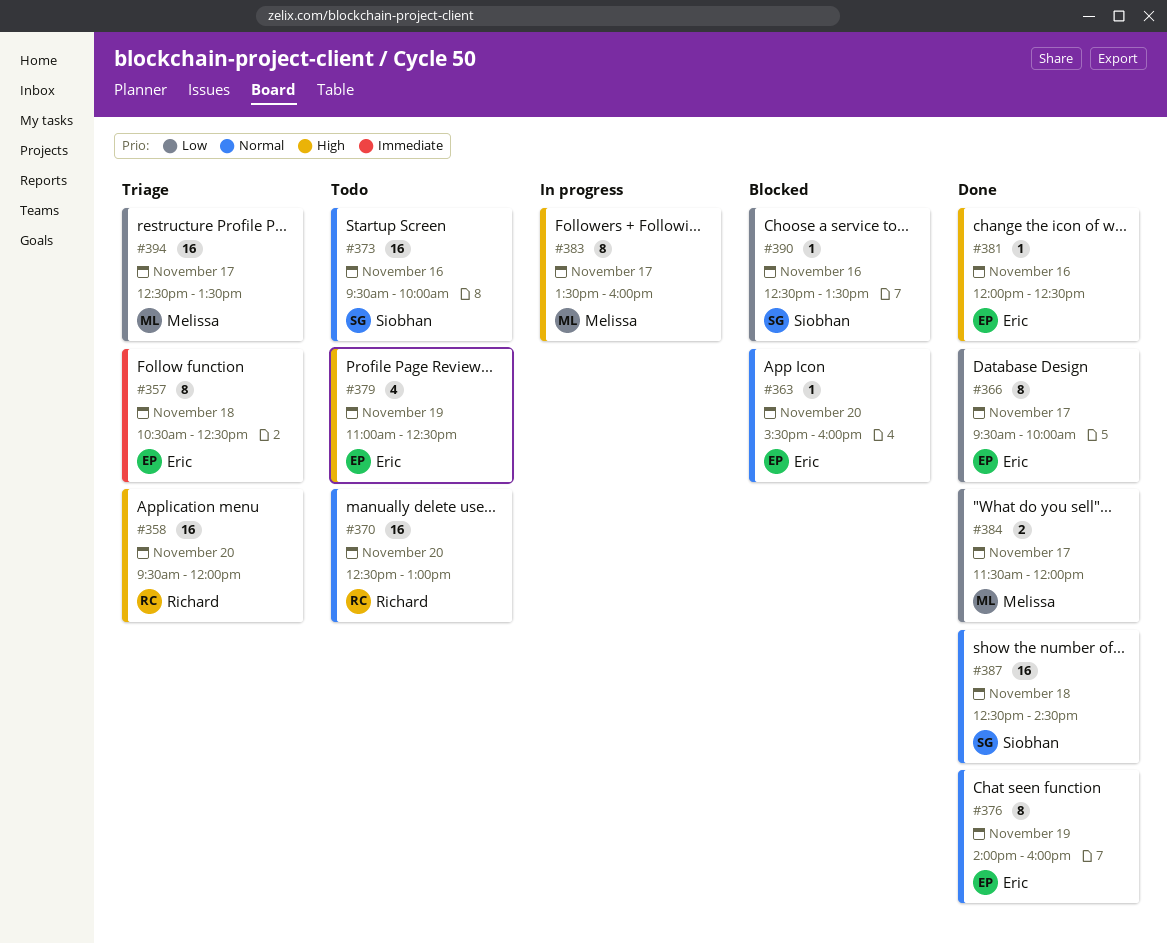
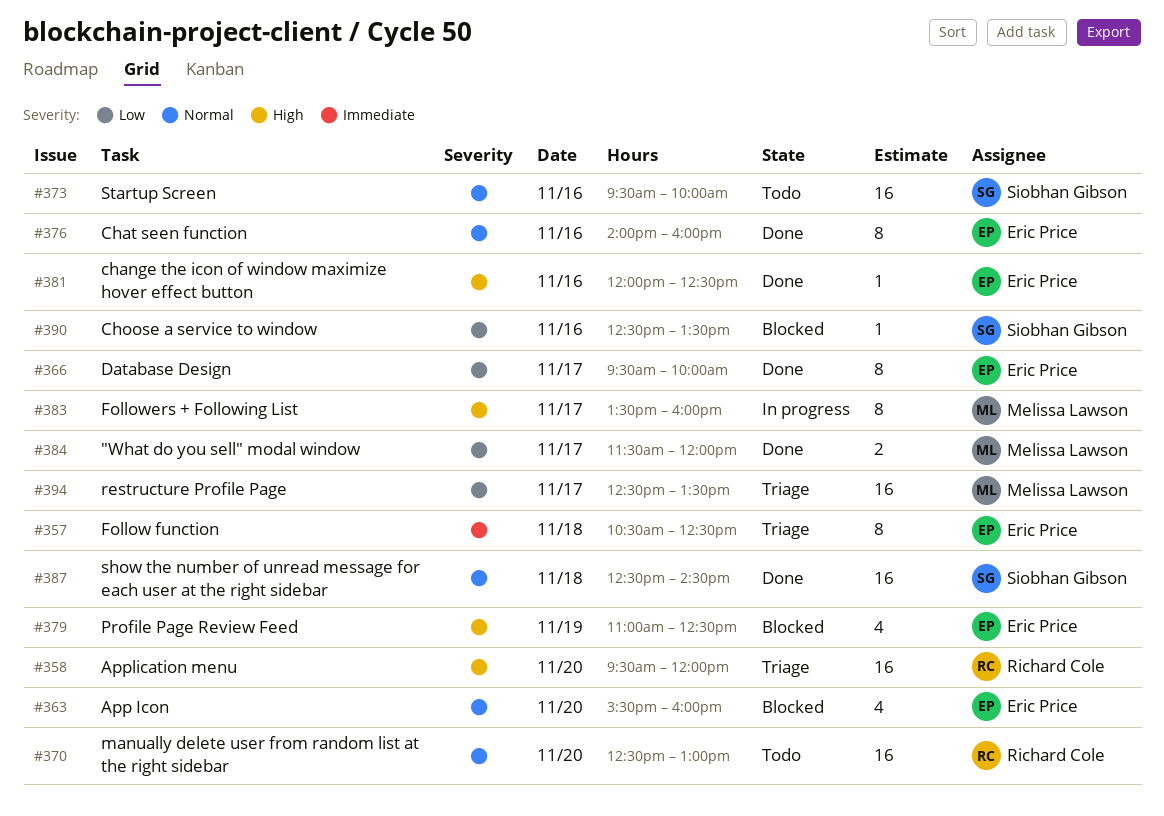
#363, estimate: 1 -> 4
#376, day: Nov 19 -> Nov 16
#379, status: Todo -> Blocked

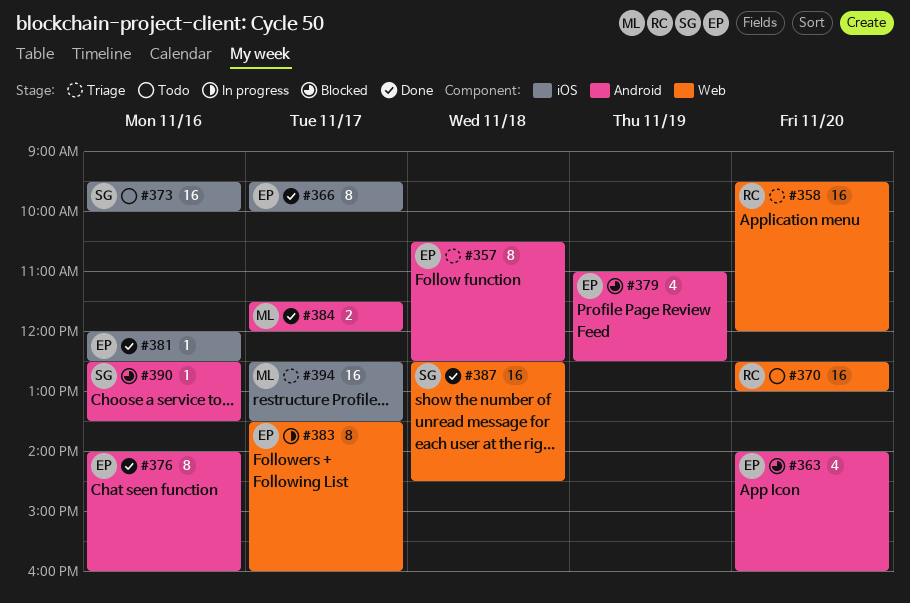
#363, begins: 15:30 -> 14:00
#383, owner: Melissa Lawson -> Eric Price

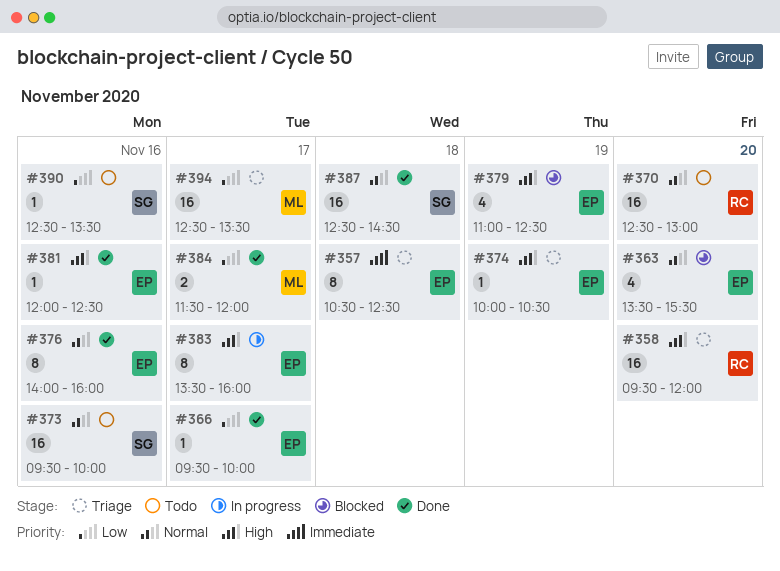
#363, begins: 14:00 -> 13:30
#363, ends: 16:00 -> 15:30
#366, estimate: 8 -> 1
#374: none -> present
#390, status: Blocked -> Todo

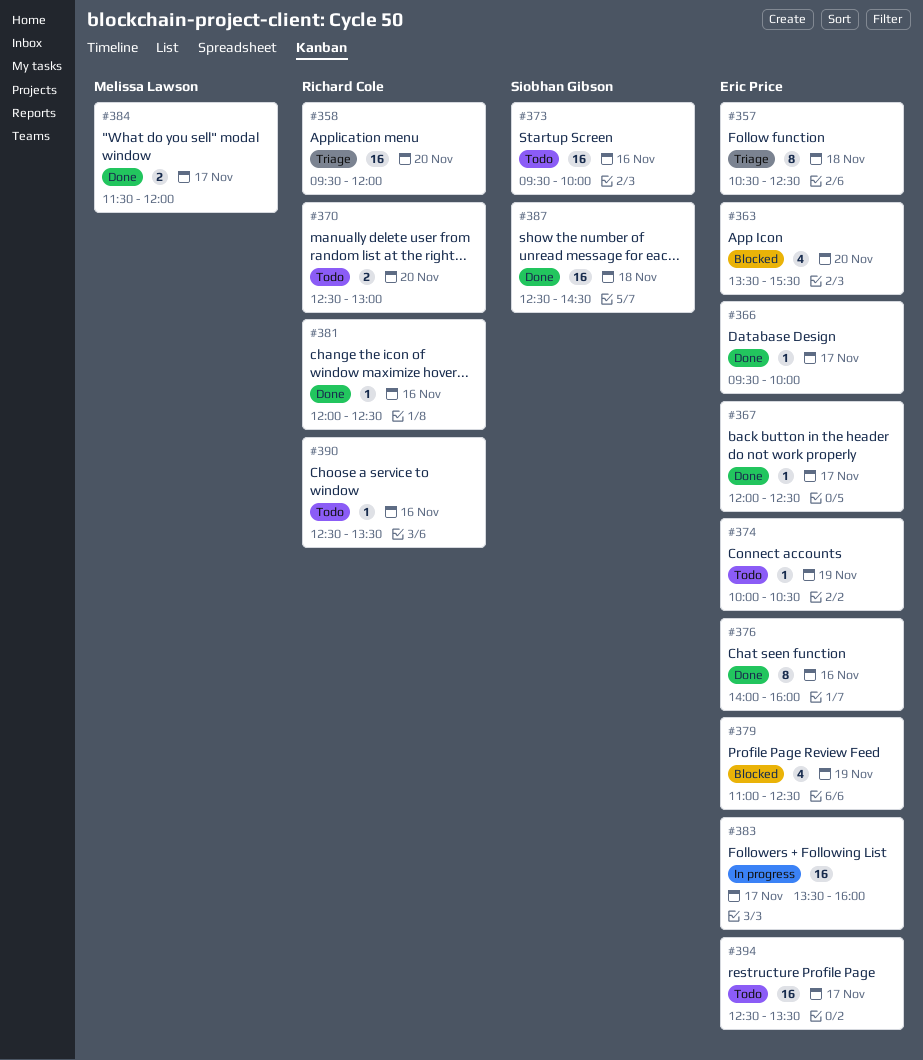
#367: none -> present
#370, estimate: 16 -> 2
#374, status: Triage -> Todo
#381, owner: Eric Price -> Richard Cole
#383, estimate: 8 -> 16
#390, owner: Siobhan Gibson -> Richard Cole
#394, status: Triage -> Todo
#394, owner: Melissa Lawson -> Eric Price

